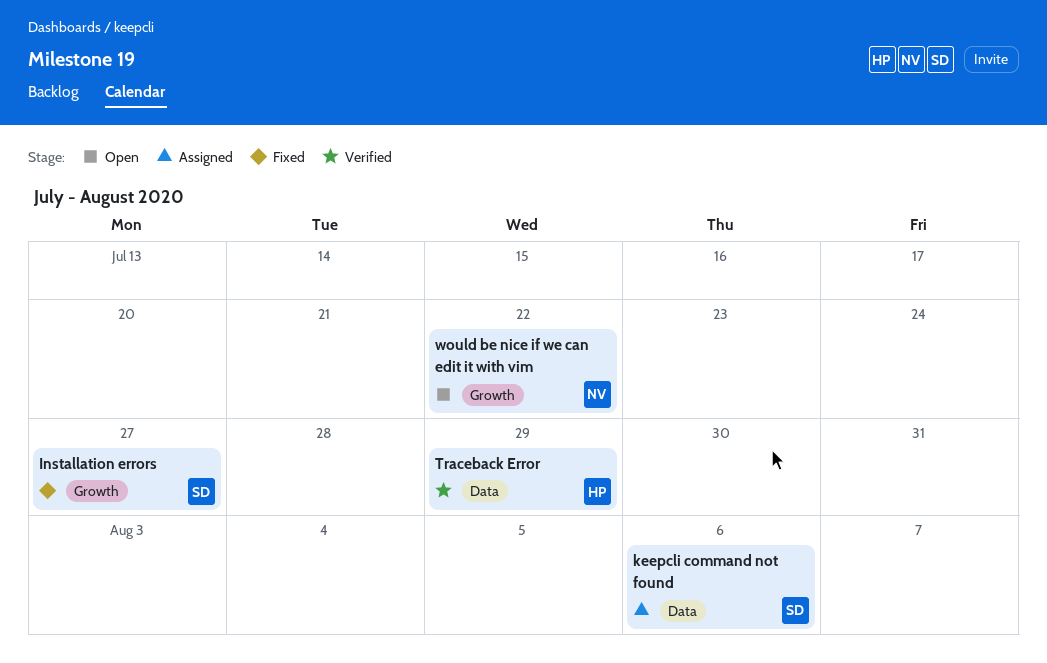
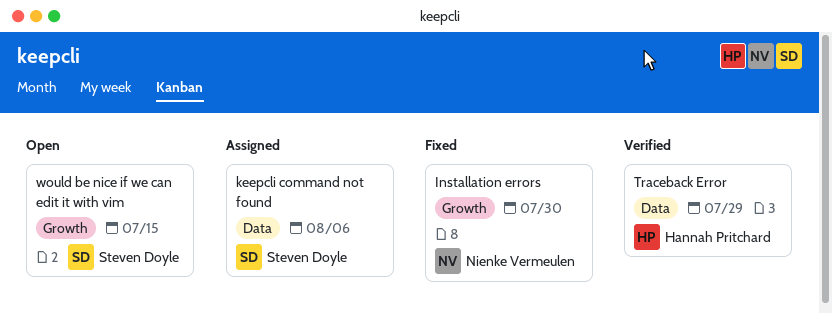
Installation errors, owner: Steven Doyle -> Nienke Vermeulen
Installation errors, due: Jul 27 -> Jul 30
would be nice if we can edit it with vim, owner: Nienke Vermeulen -> Steven Doyle
would be nice if we can edit it with vim, due: Jul 22 -> Jul 15

